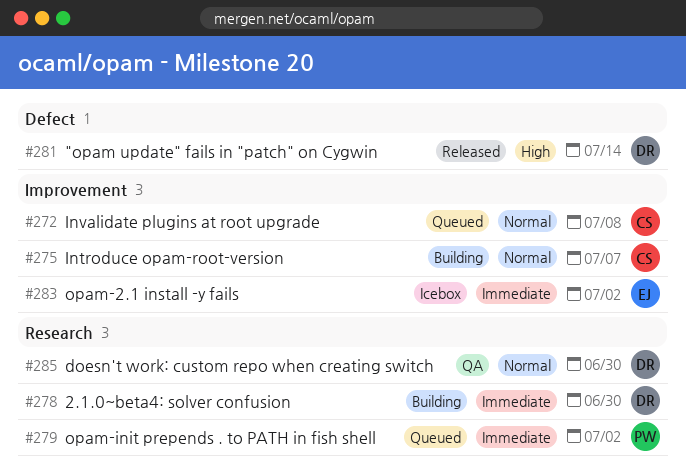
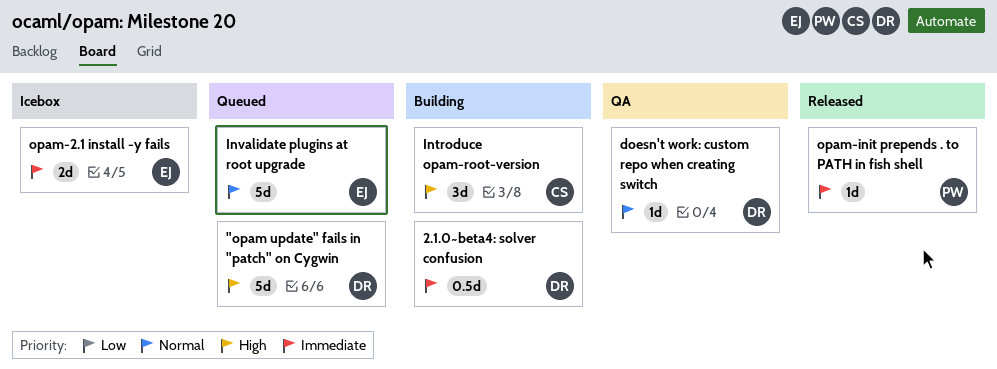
"opam update" fails in "patch" on Cygwin, status: Released -> Queued
Introduce opam-root-version, priority: Normal -> High
Invalidate plugins at root upgrade, owner: CS -> EJ
opam-init prepends . to PATH in fish shell, status: Queued -> Released

